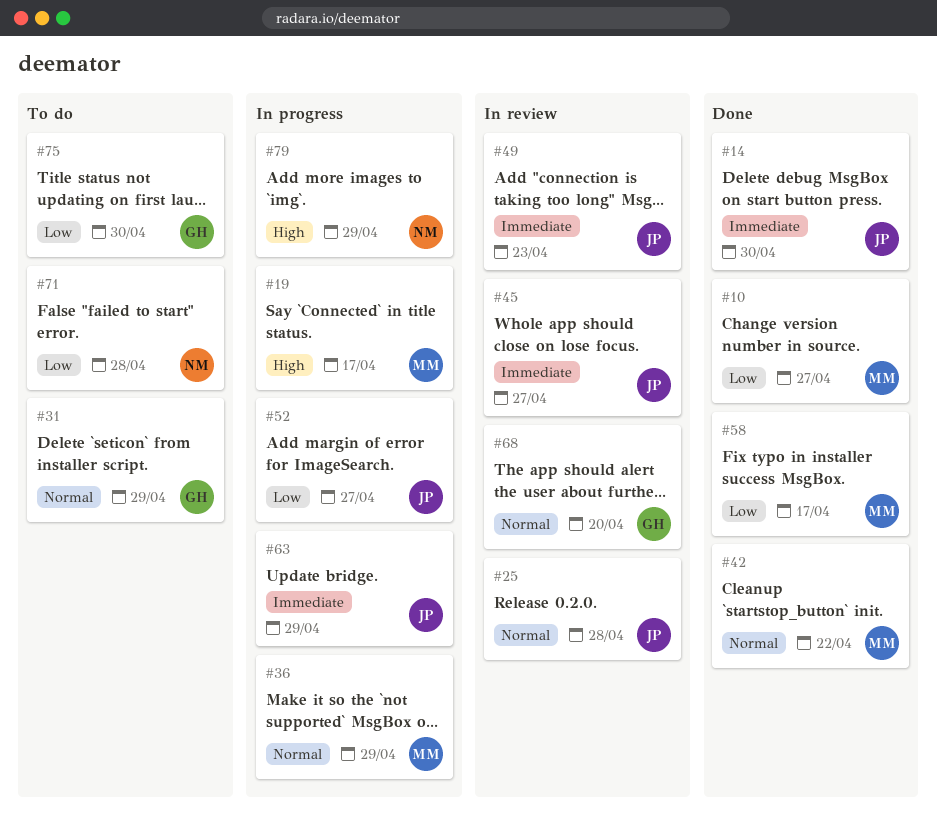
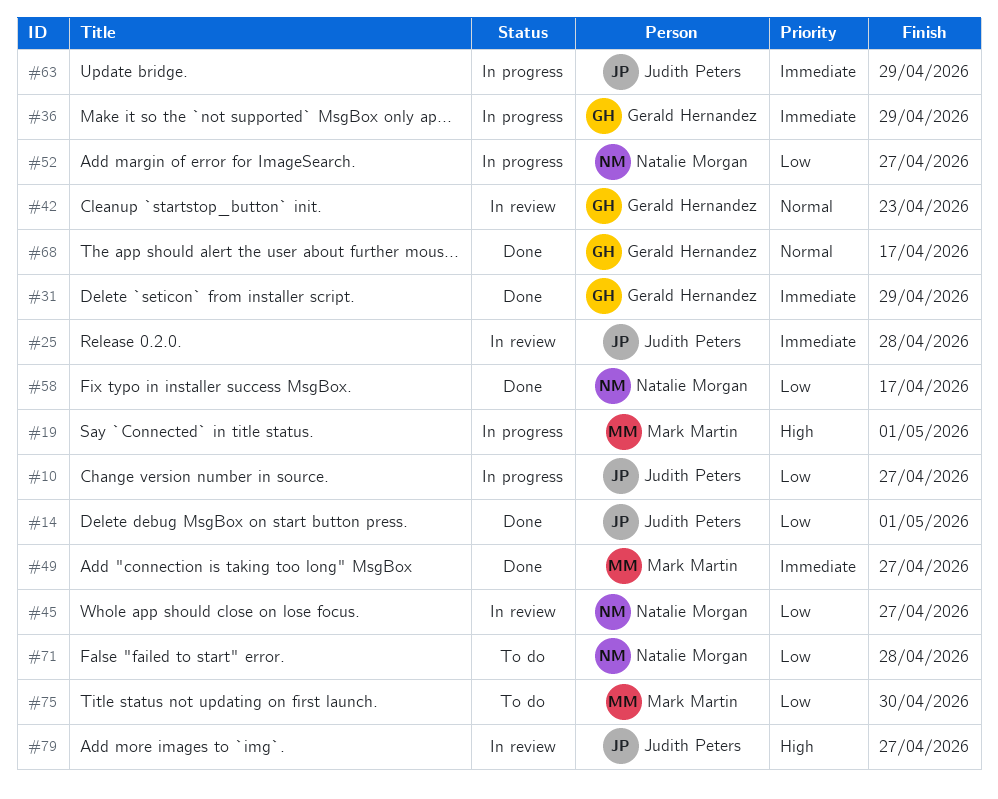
#10, status: Done -> In progress
#10, owner: Mark Martin -> Judith Peters
#14, priority: Immediate -> Low
#14, due: Apr 30 -> May 1
#19, due: Apr 17 -> May 1
#25, priority: Normal -> Immediate
#31, status: To do -> Done
#31, priority: Normal -> Immediate
#36, owner: Mark Martin -> Gerald Hernandez
#36, priority: Normal -> Immediate
#42, status: Done -> In review
#42, owner: Mark Martin -> Gerald Hernandez
#42, due: Apr 22 -> Apr 23
#45, owner: Judith Peters -> Natalie Morgan
#45, priority: Immediate -> Low
#49, status: In review -> Done
#49, owner: Judith Peters -> Mark Martin
#49, due: Apr 23 -> Apr 27
#52, owner: Judith Peters -> Natalie Morgan
#58, owner: Mark Martin -> Natalie Morgan
#68, status: In review -> Done
#68, due: Apr 20 -> Apr 17
#75, owner: Gerald Hernandez -> Mark Martin
#79, status: In progress -> In review
#79, owner: Natalie Morgan -> Judith Peters
#79, due: Apr 29 -> Apr 27

